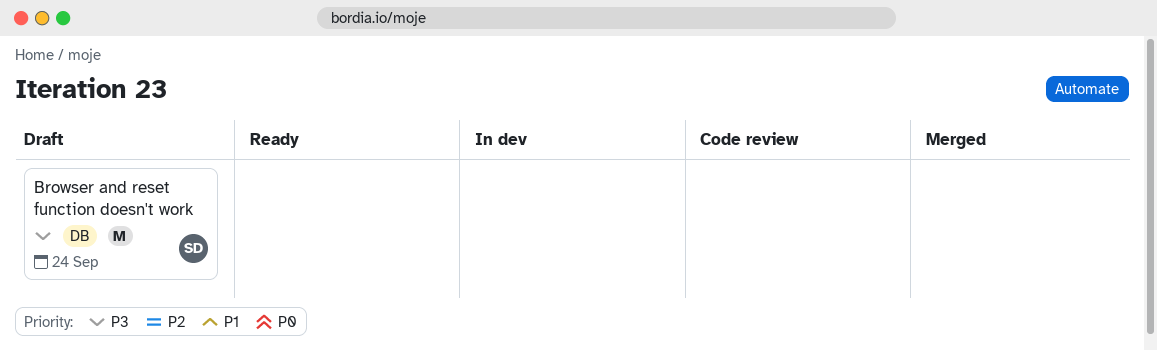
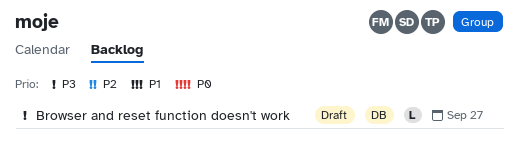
Browser and reset function doesn't work, estimate: M -> L
Browser and reset function doesn't work, due: Sep 24 -> Sep 27

